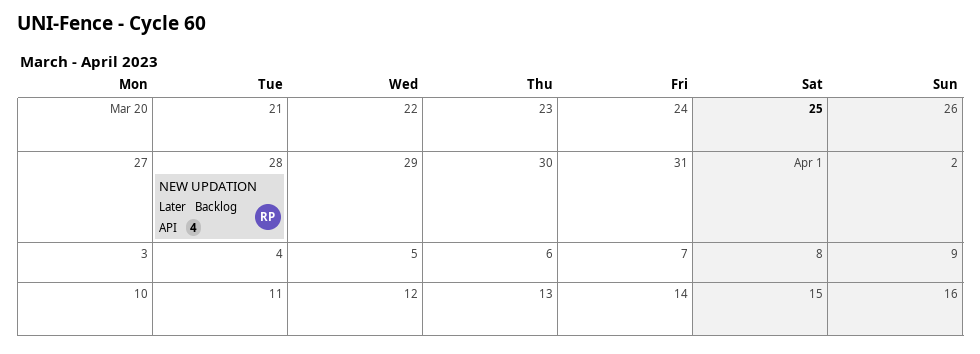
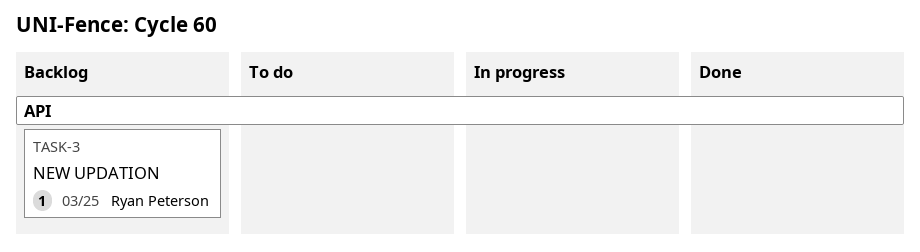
NEW UPDATION, estimate: 4 -> 1
NEW UPDATION, due: Mar 28 -> Mar 25

